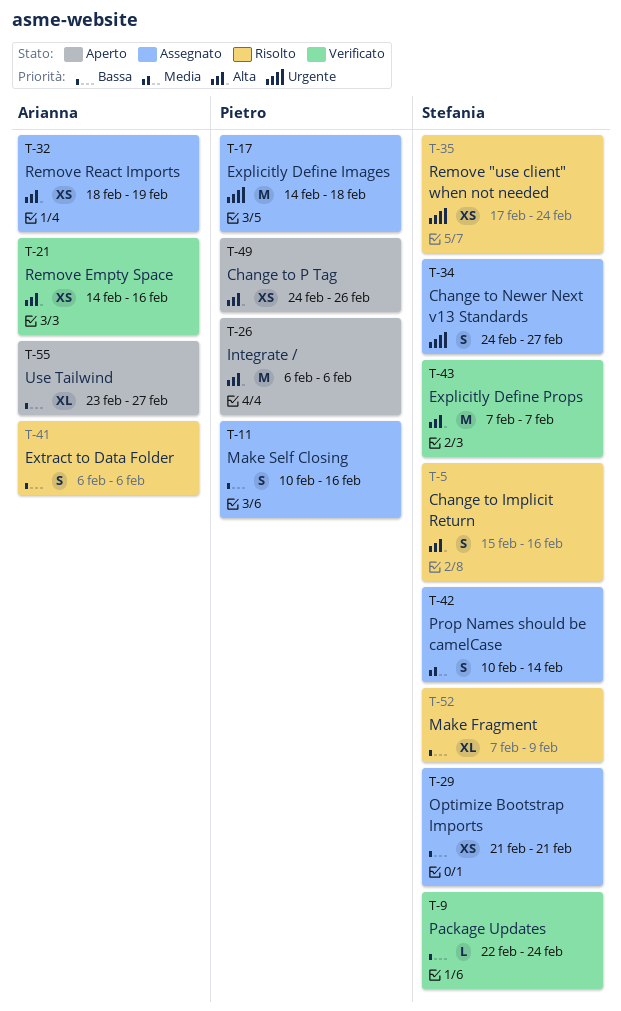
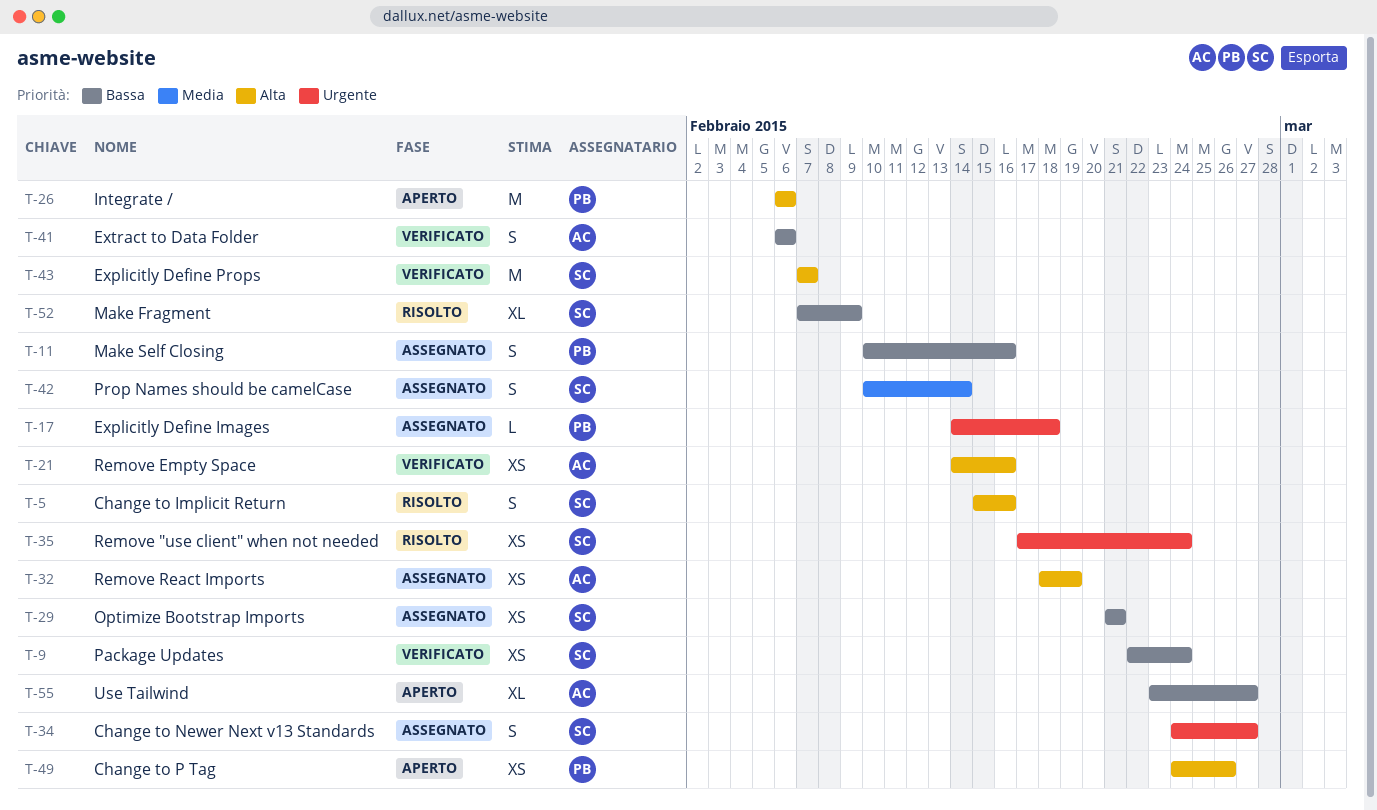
T-9, estimate: L -> XS
T-17, estimate: M -> L
T-41, status: Risolto -> Verificato

